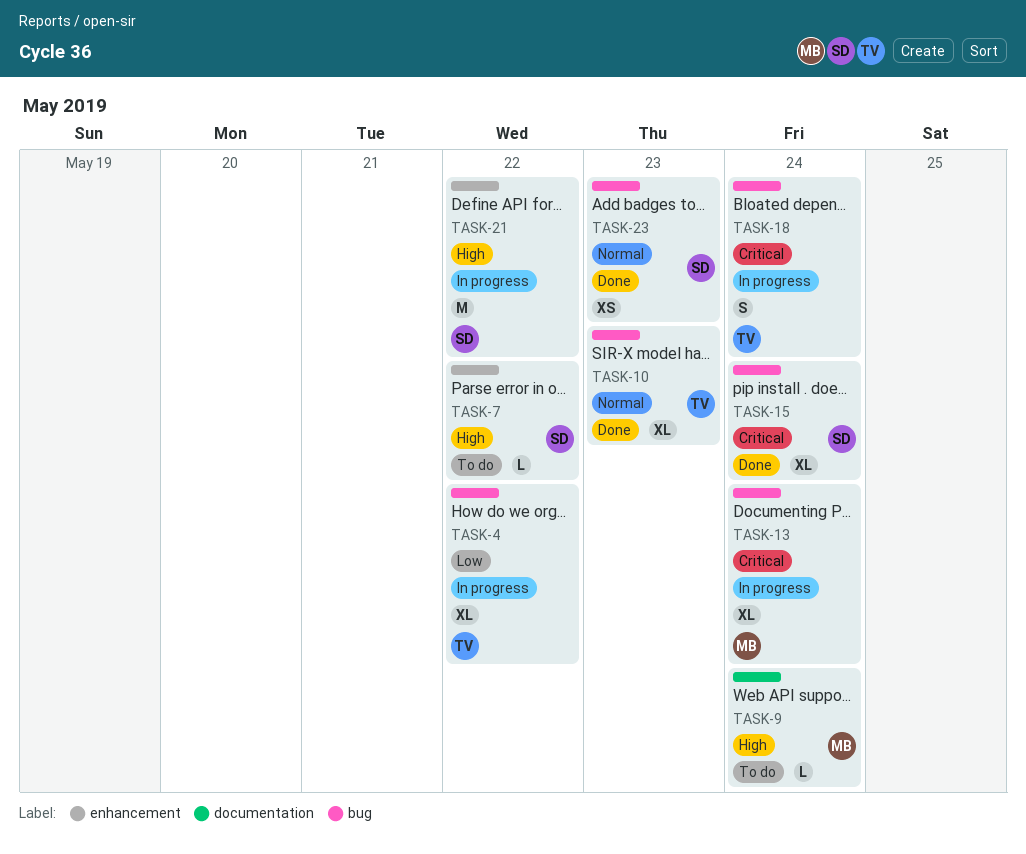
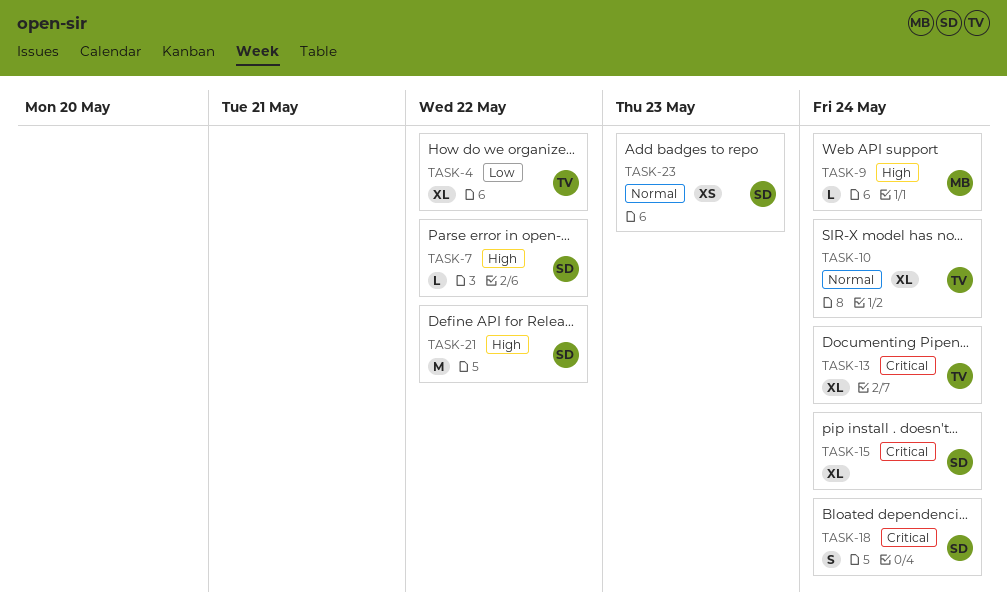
TASK-10, due: May 23 -> May 24
TASK-13, owner: MB -> TV
TASK-18, owner: TV -> SD

